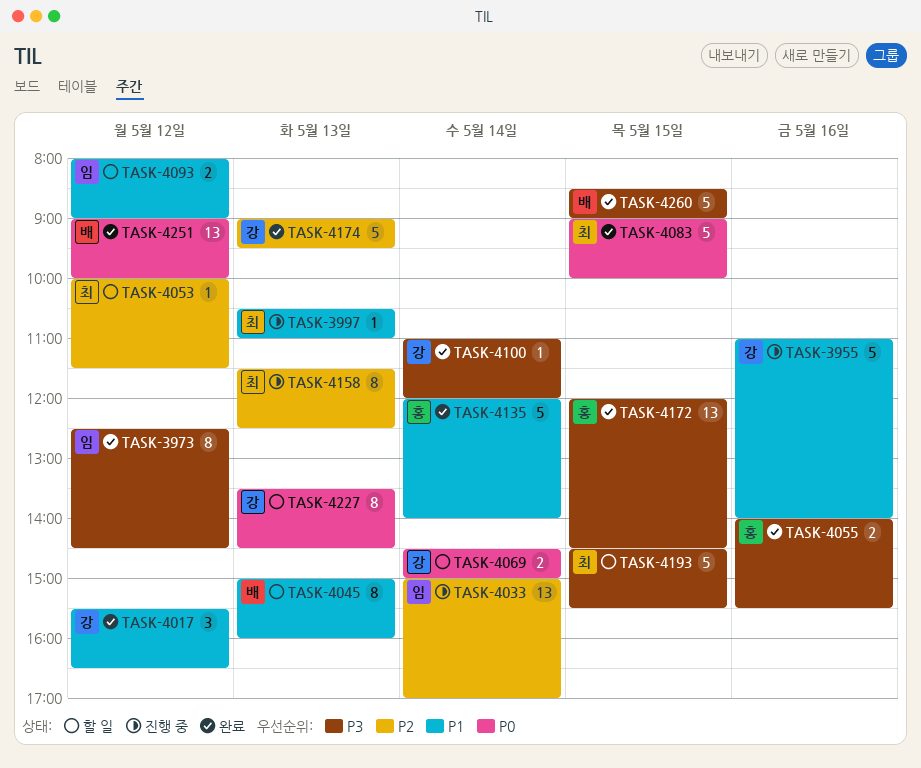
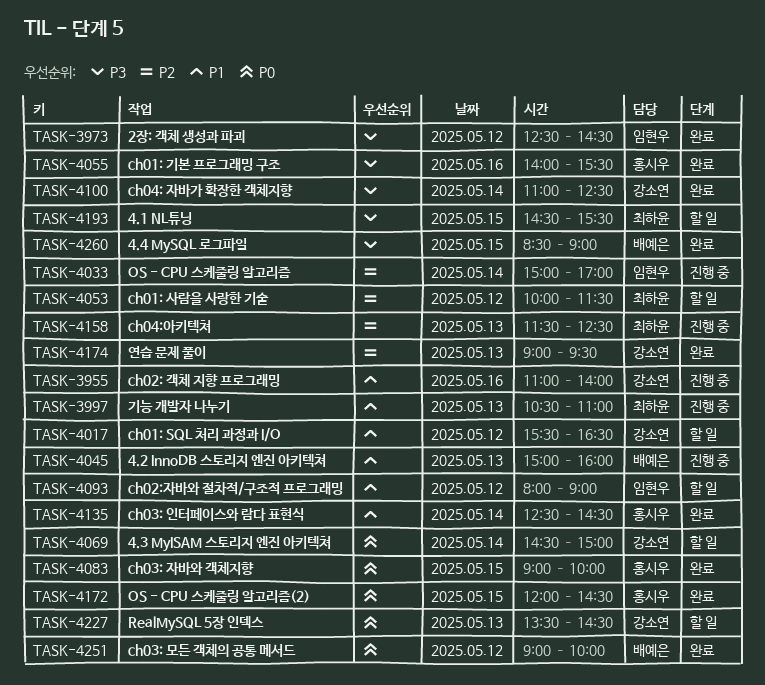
TASK-4017, status: 완료 -> 할 일
TASK-4045, status: 할 일 -> 진행 중
TASK-4083, owner: 최하윤 -> 홍시우
TASK-4100, ends: 12:00 -> 12:30
TASK-4135, begins: 12:00 -> 12:30
TASK-4135, ends: 14:00 -> 14:30
TASK-4172, priority: P3 -> P0

